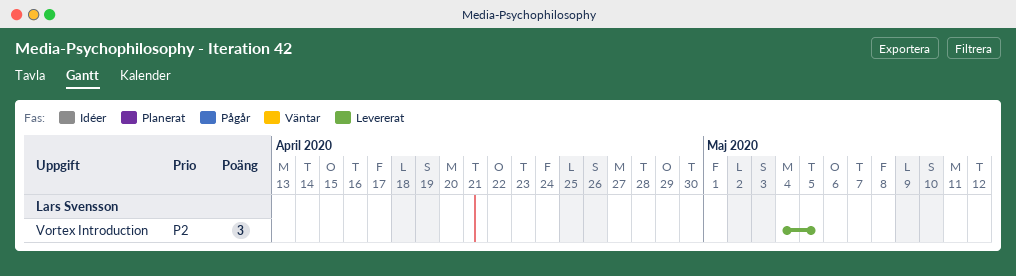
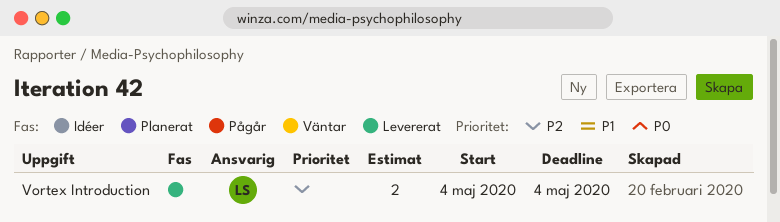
Vortex Introduction, estimate: 3 -> 2
Vortex Introduction, due: May 5 -> May 4

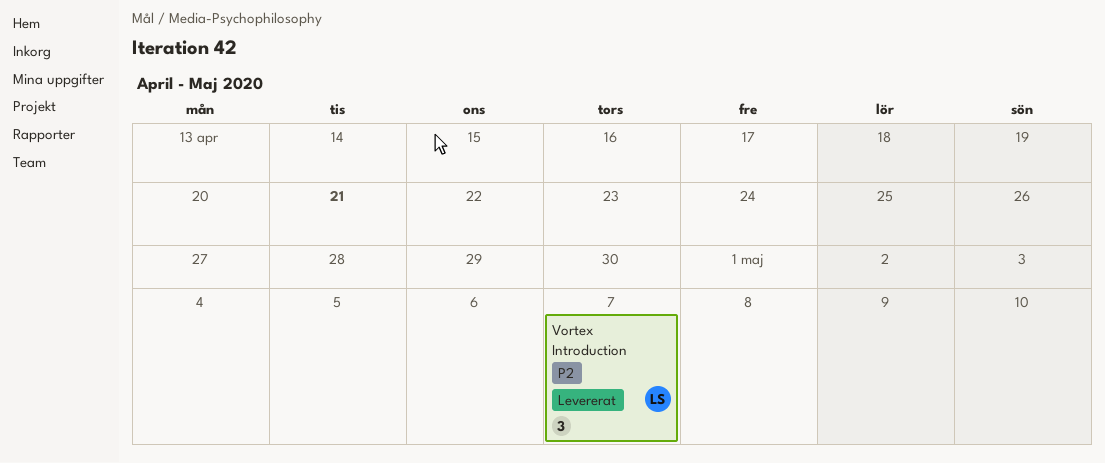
Vortex Introduction, estimate: 2 -> 3
Vortex Introduction, due: May 4 -> May 7

